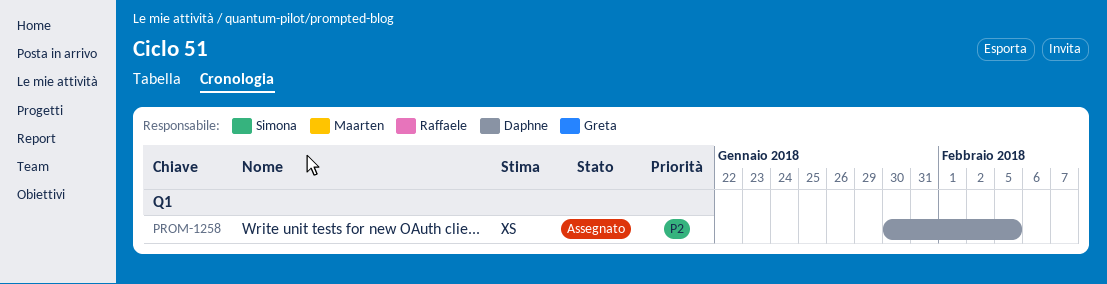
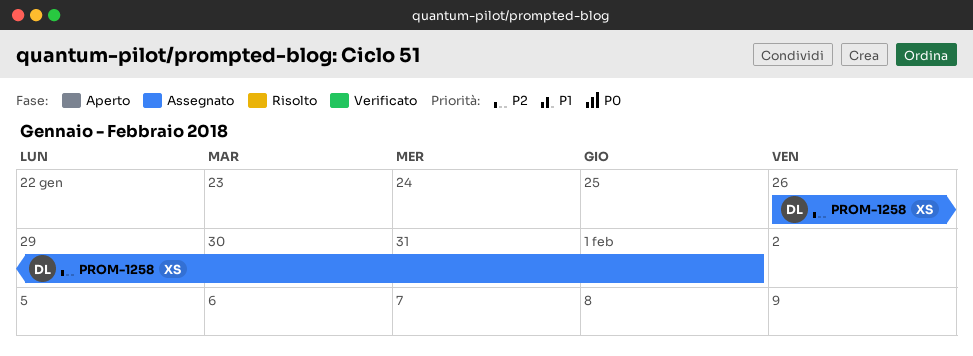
PROM-1258, start: Jan 30 -> Jan 26
PROM-1258, due: Feb 5 -> Feb 1

